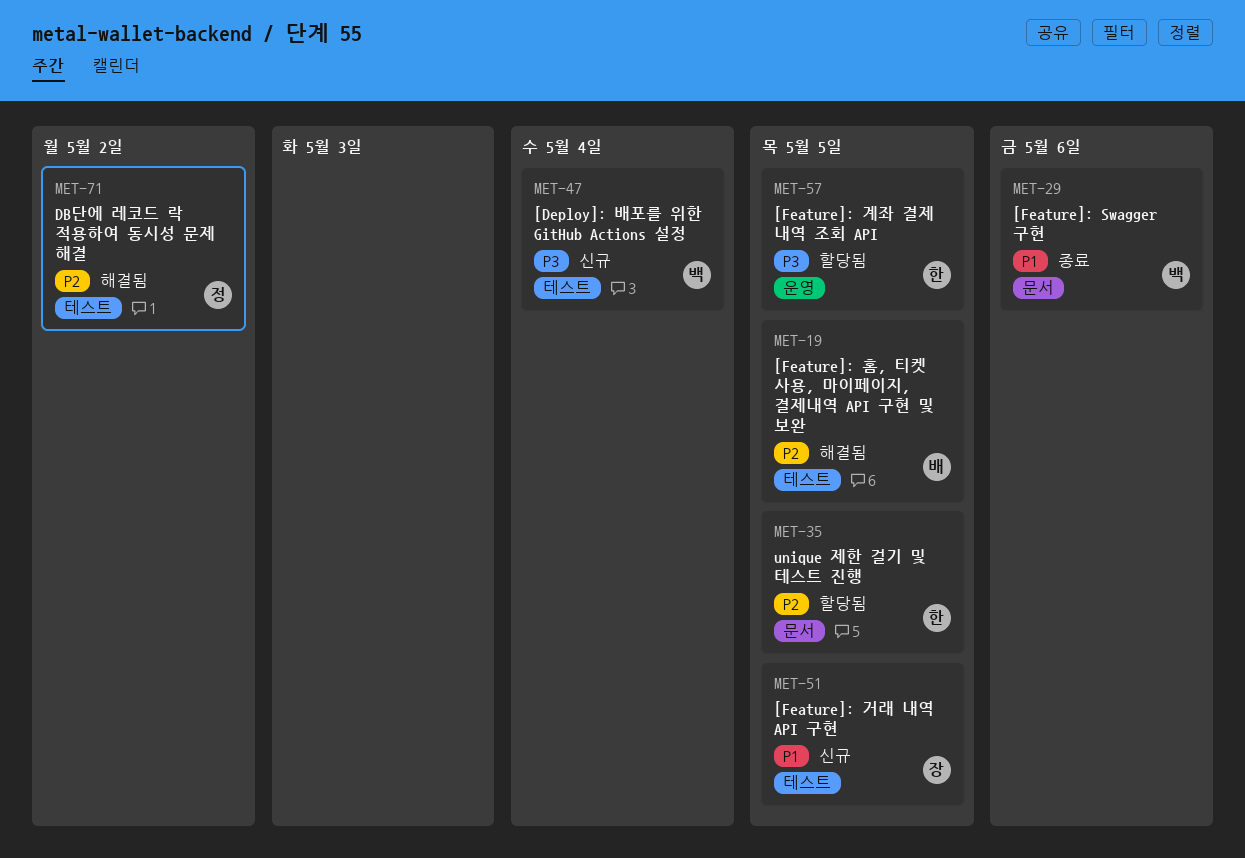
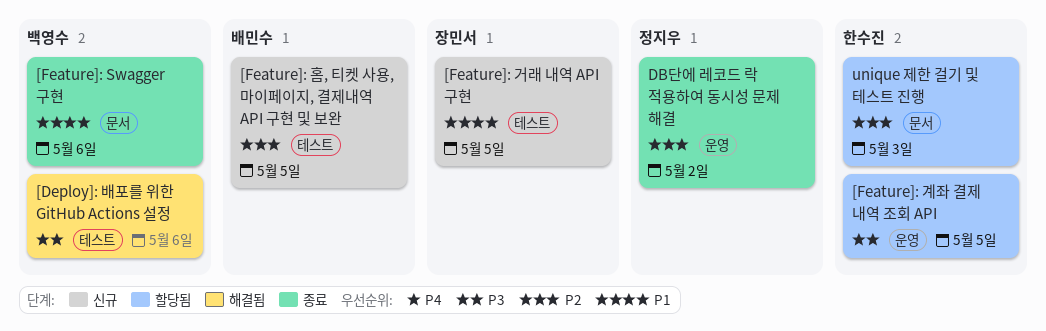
[Deploy]: 배포를 위한 GitHub Actions 설정, status: 신규 -> 해결됨
[Deploy]: 배포를 위한 GitHub Actions 설정, due: May 4 -> May 6
[Feature]: 홈, 티켓 사용, 마이페이지, 결제내역 API 구현 및 보완, status: 해결됨 -> 신규
DB단에 레코드 락 적용하여 동시성 문제 해결, status: 해결됨 -> 종료
DB단에 레코드 락 적용하여 동시성 문제 해결, label: 테스트 -> 운영
unique 제한 걸기 및 테스트 진행, due: May 5 -> May 3

